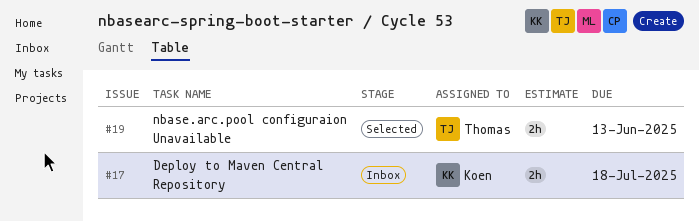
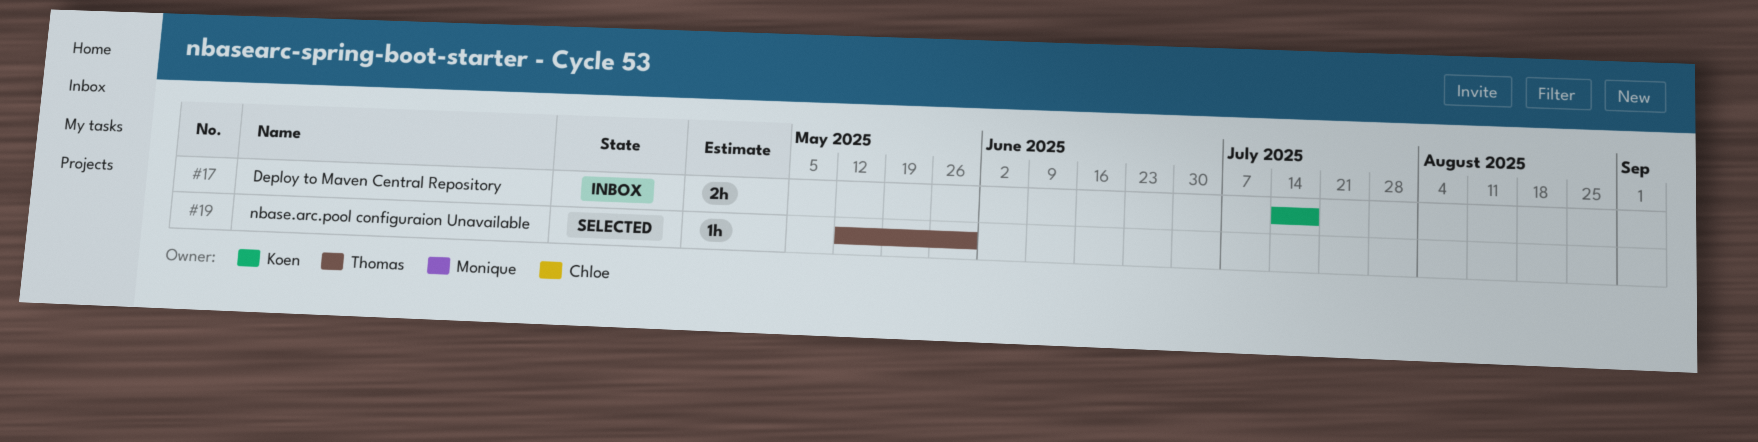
#19, estimate: 2h -> 1h
#19, due: Jun 13 -> May 30

